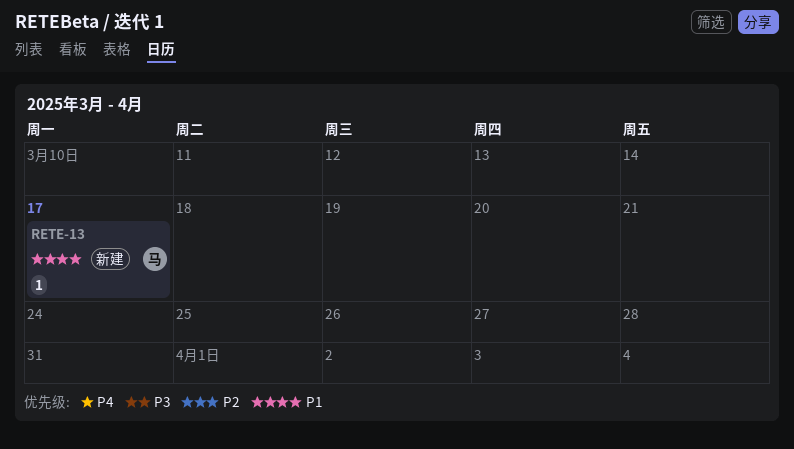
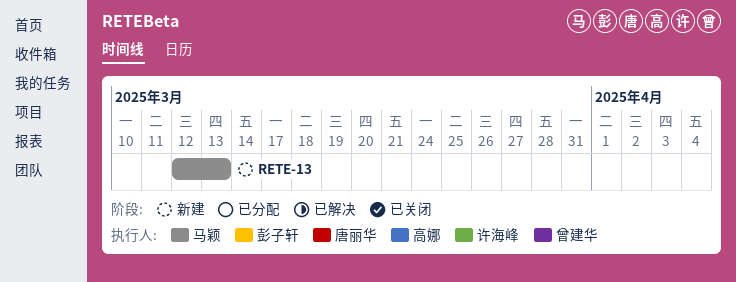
RETE-13, due: Mar 17 -> Mar 13

